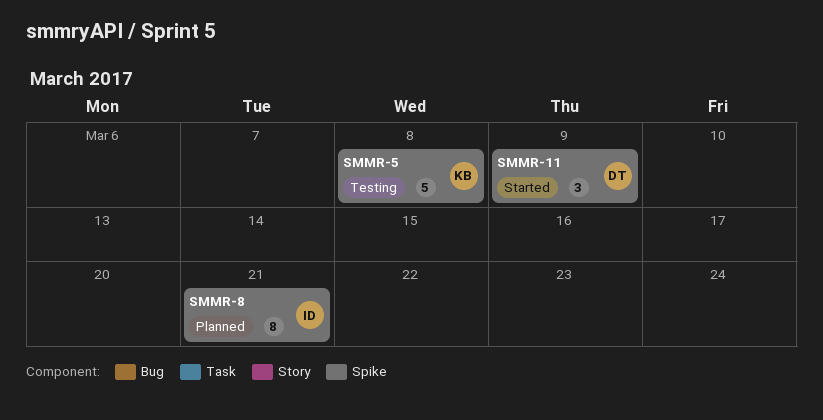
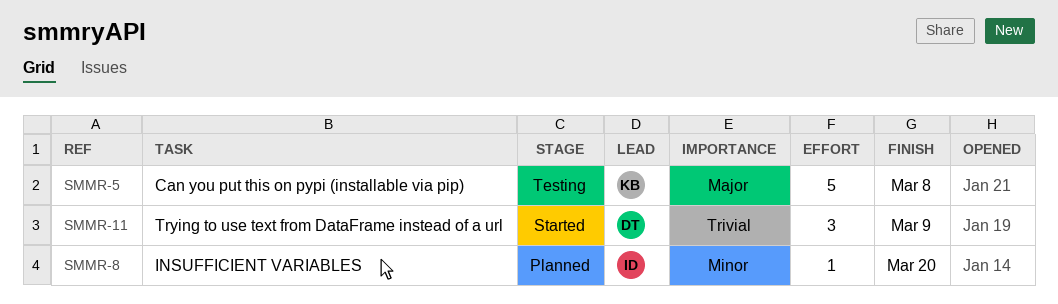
SMMR-8, estimate: 8 -> 1
SMMR-8, due: Mar 21 -> Mar 20

